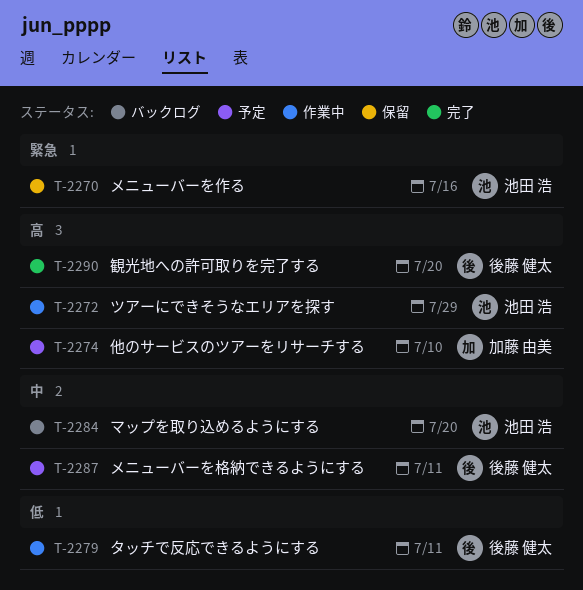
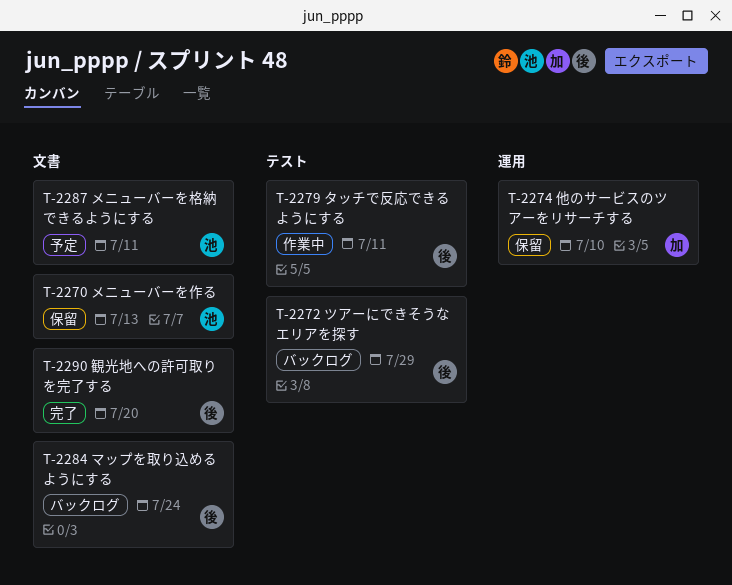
T-2270, due: Jul 16 -> Jul 13
T-2272, status: 作業中 -> バックログ
T-2272, owner: 池田 浩 -> 後藤 健太
T-2274, status: 予定 -> 保留
T-2284, owner: 池田 浩 -> 後藤 健太
T-2284, due: Jul 20 -> Jul 24
T-2287, owner: 後藤 健太 -> 池田 浩

